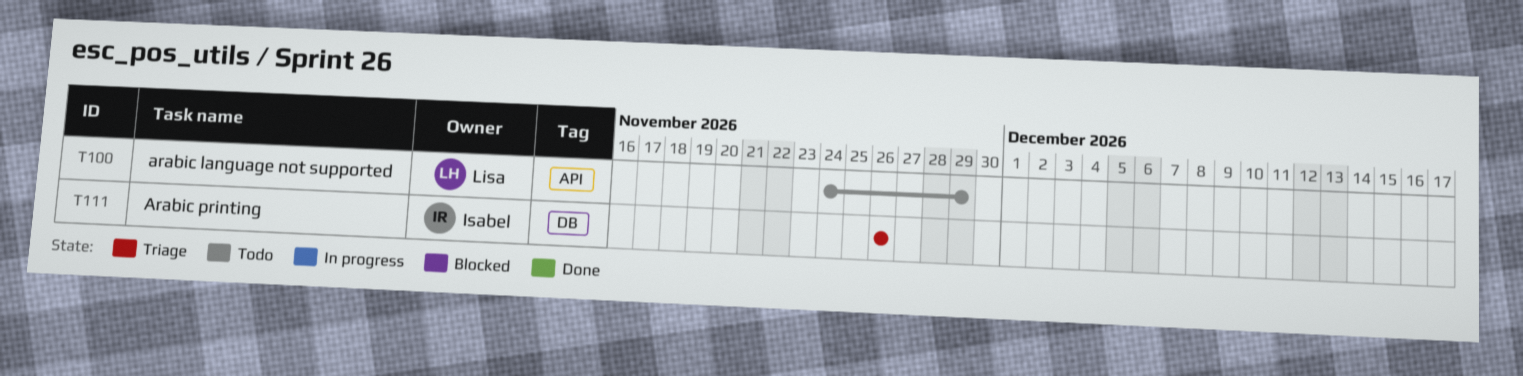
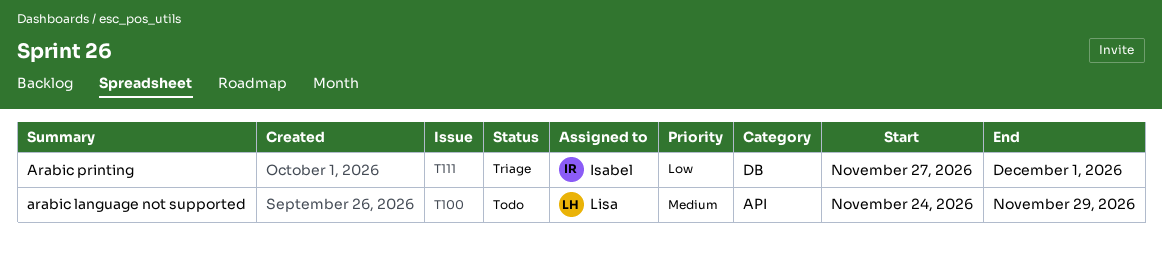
T111, start: Nov 26 -> Nov 27
T111, due: Nov 26 -> Dec 1

